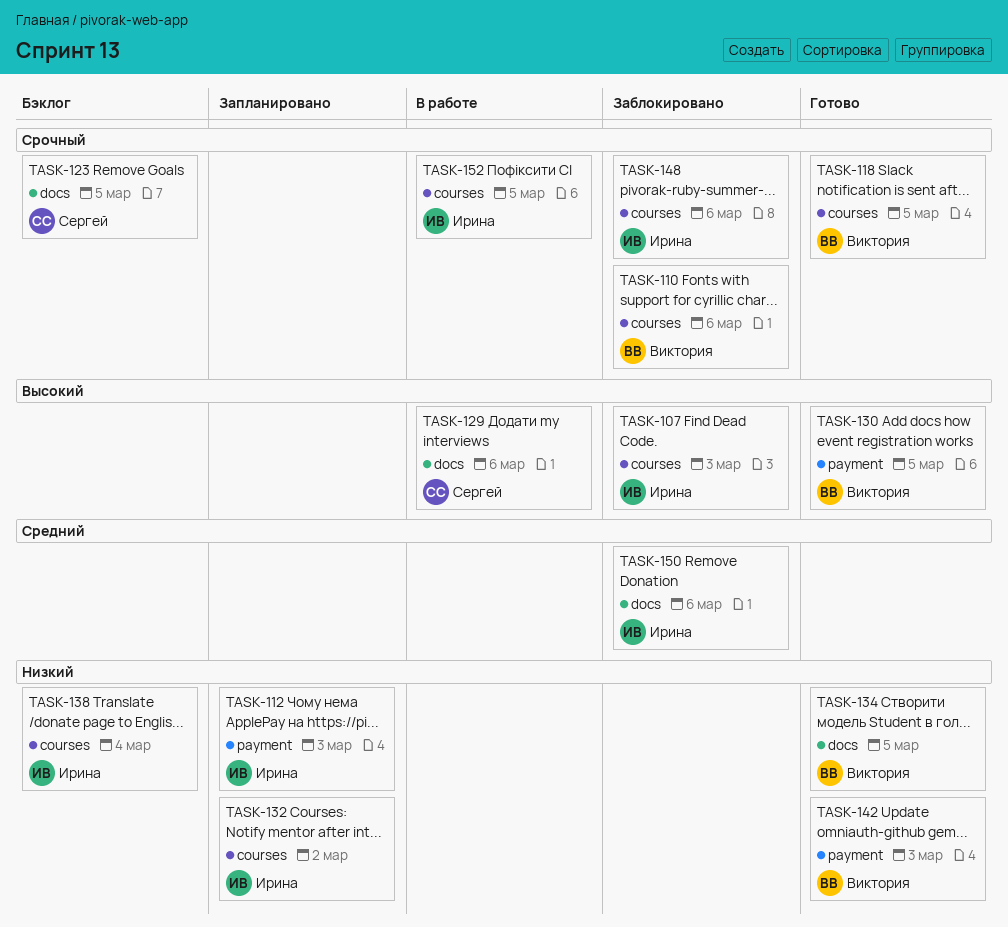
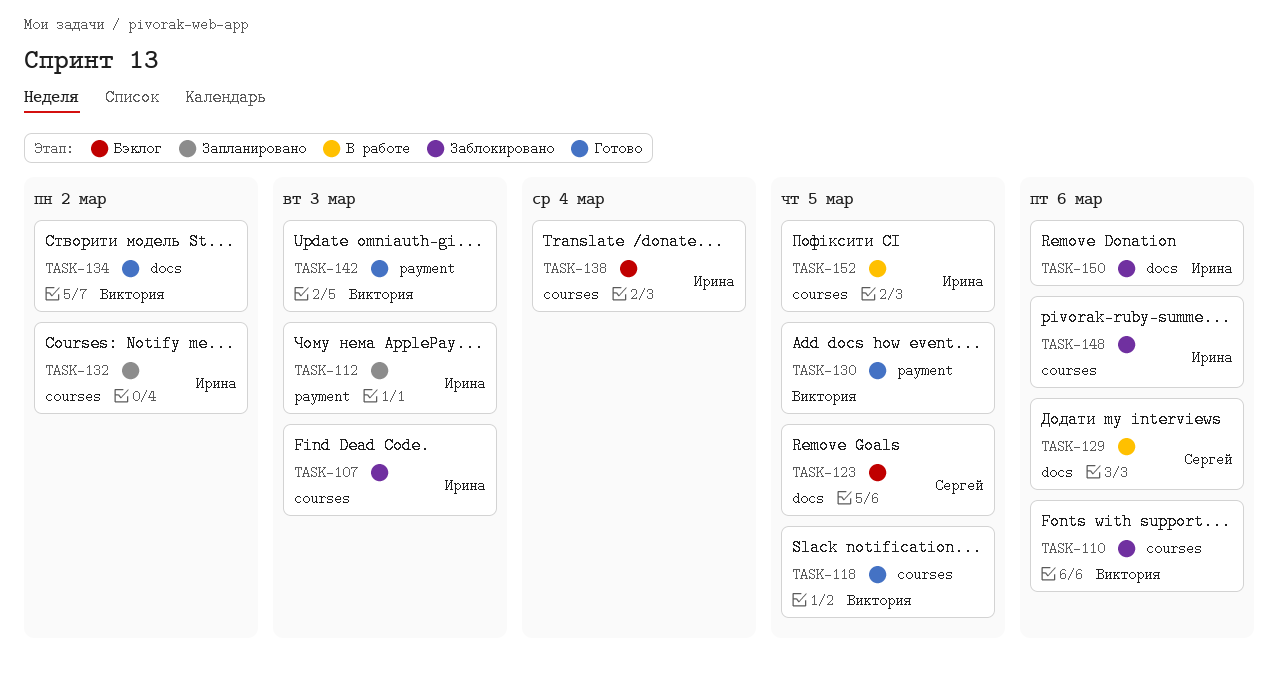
TASK-134, due: Mar 5 -> Mar 2

